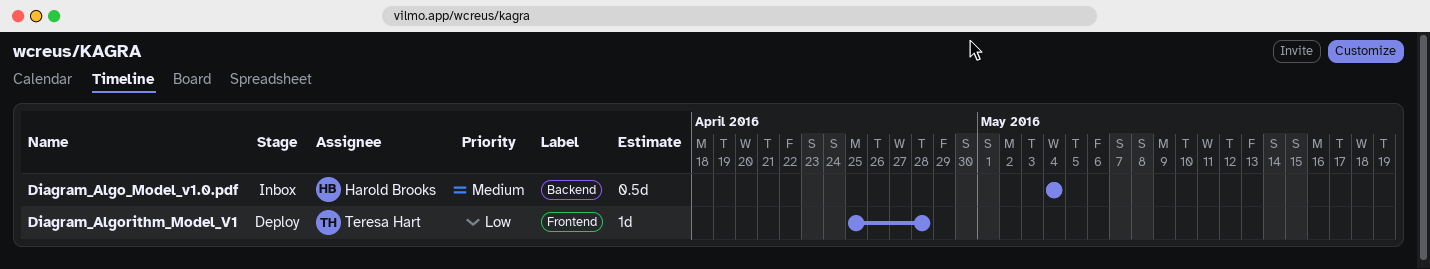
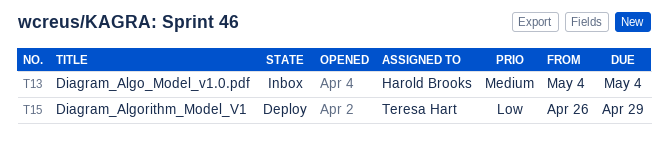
Diagram_Algorithm_Model_V1, start: Apr 25 -> Apr 26
Diagram_Algorithm_Model_V1, due: Apr 28 -> Apr 29

